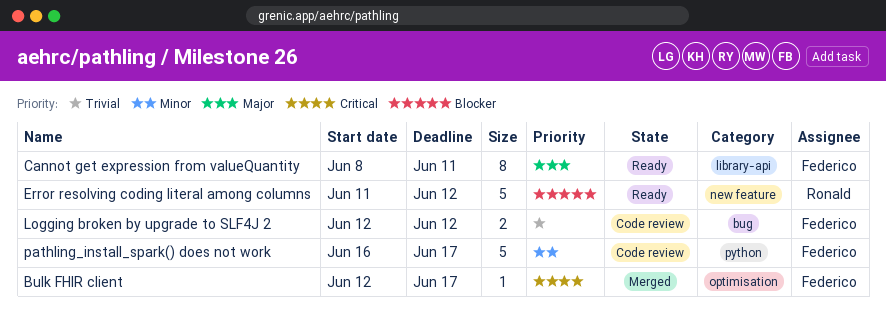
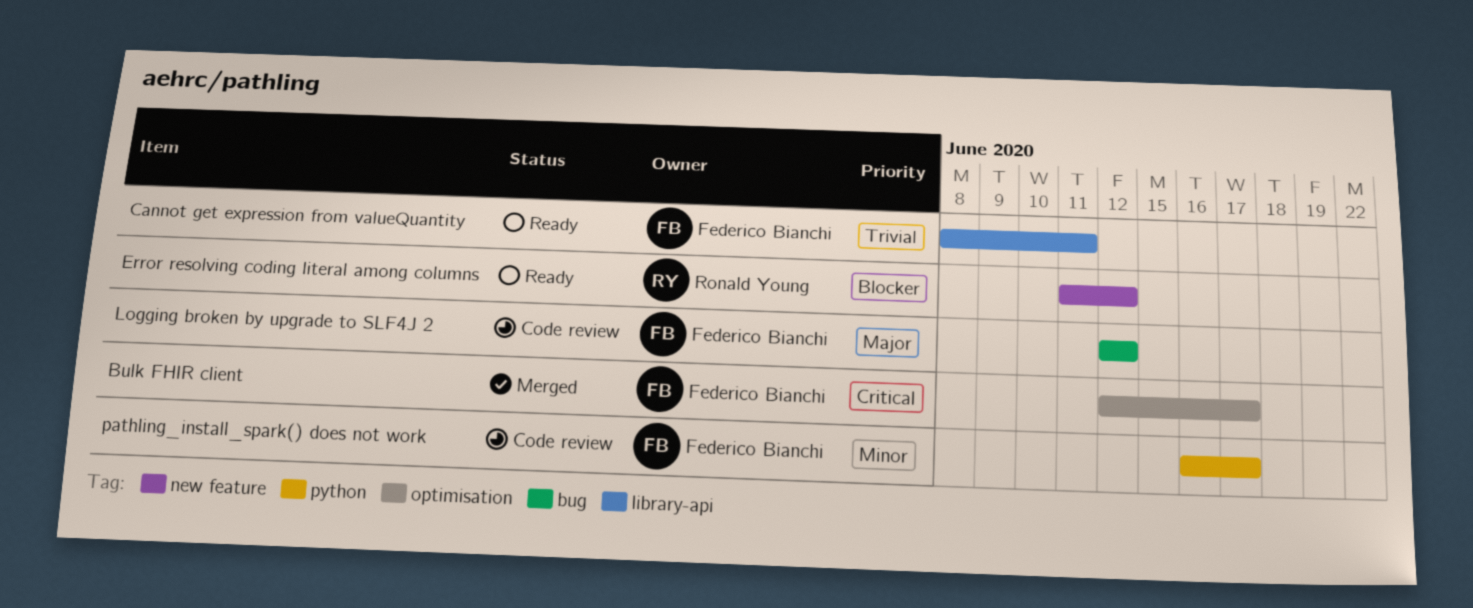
Cannot get expression from valueQuantity, priority: Major -> Trivial
Logging broken by upgrade to SLF4J 2, priority: Trivial -> Major

